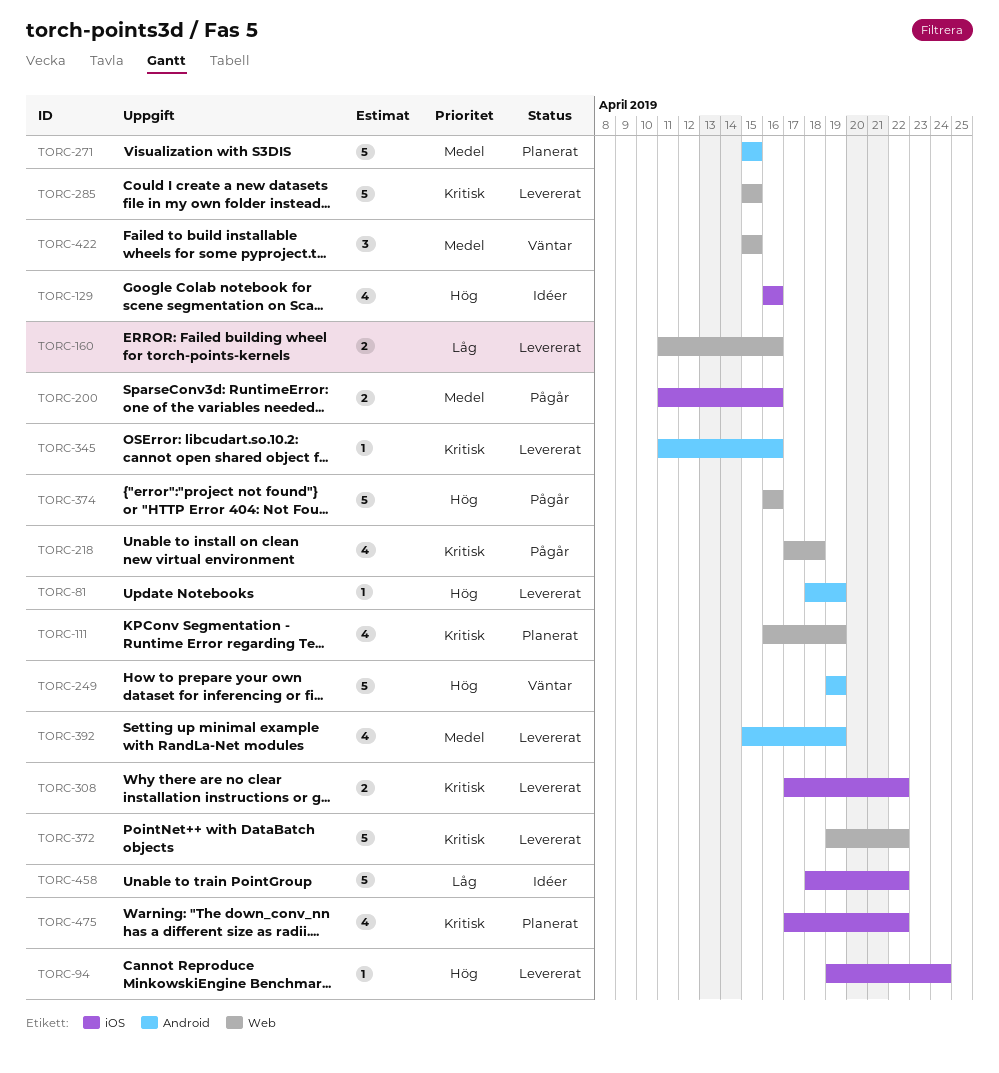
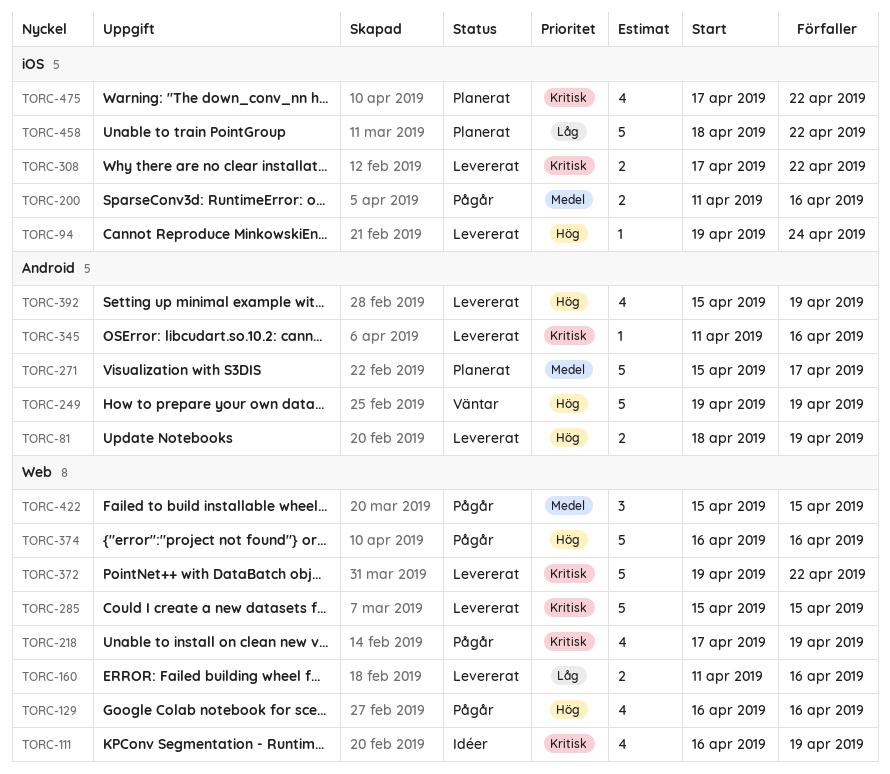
TORC-81, estimate: 1 -> 2
TORC-111, status: Planerat -> Idéer
TORC-129, status: Idéer -> Pågår
TORC-129, label: iOS -> Web
TORC-218, due: Apr 18 -> Apr 19
TORC-271, due: Apr 15 -> Apr 17
TORC-392, priority: Medel -> Hög
TORC-422, status: Väntar -> Pågår
TORC-458, status: Idéer -> Planerat

